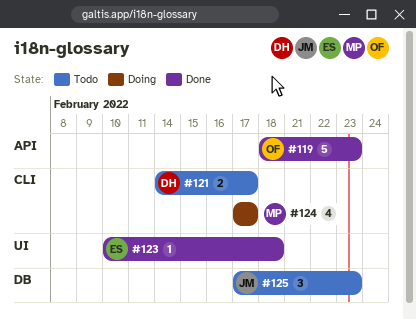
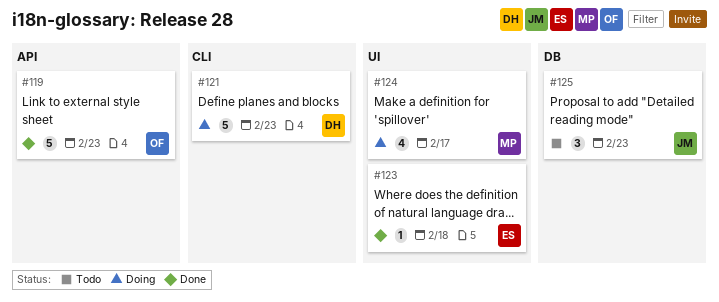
#121, status: Todo -> Doing
#121, estimate: 2 -> 5
#121, due: Feb 17 -> Feb 23
#124, label: CLI -> UI

